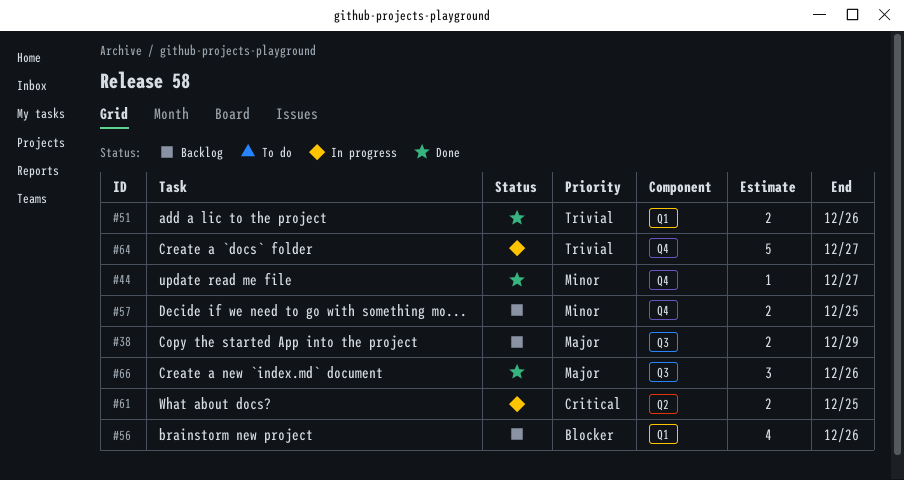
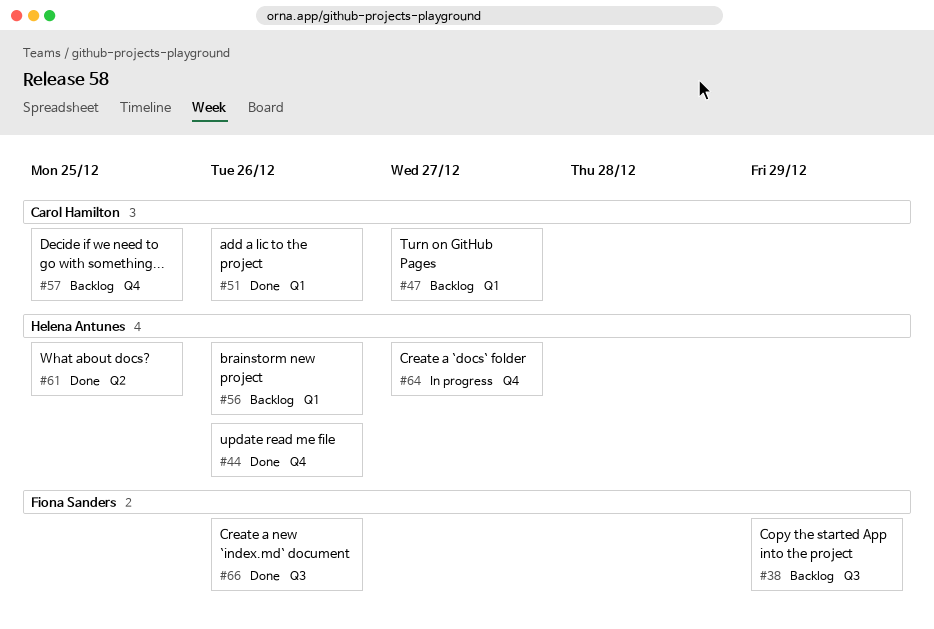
#44, due: Dec 27 -> Dec 26
#47: none -> present
#61, status: In progress -> Done

